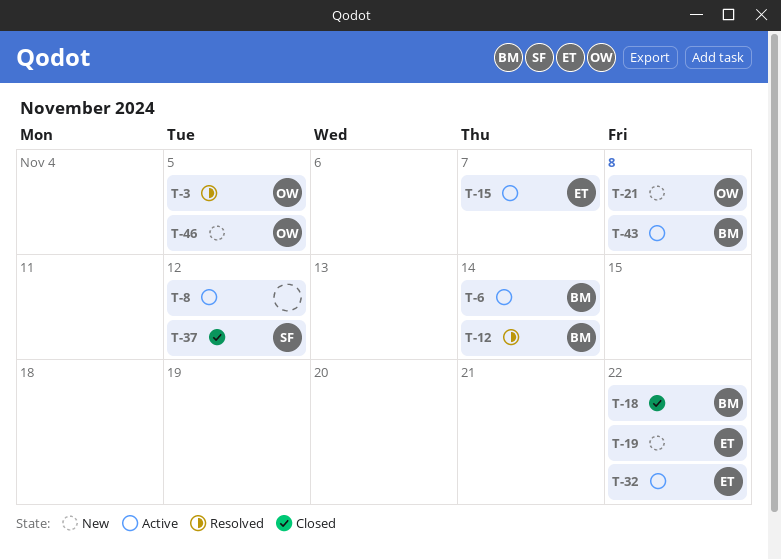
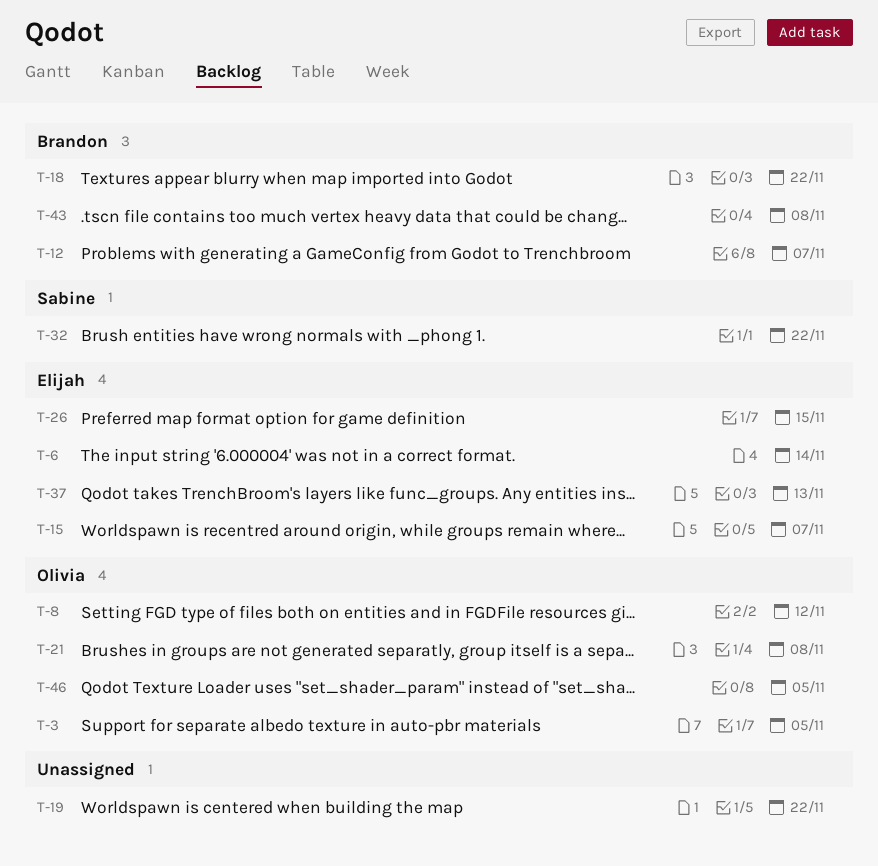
T-6, owner: Brandon -> Elijah
T-8, owner: none -> Olivia
T-12, due: Nov 14 -> Nov 7
T-19, owner: Elijah -> none
T-26: none -> present
T-32, owner: Elijah -> Sabine
T-37, owner: Sabine -> Elijah
T-37, due: Nov 12 -> Nov 13

